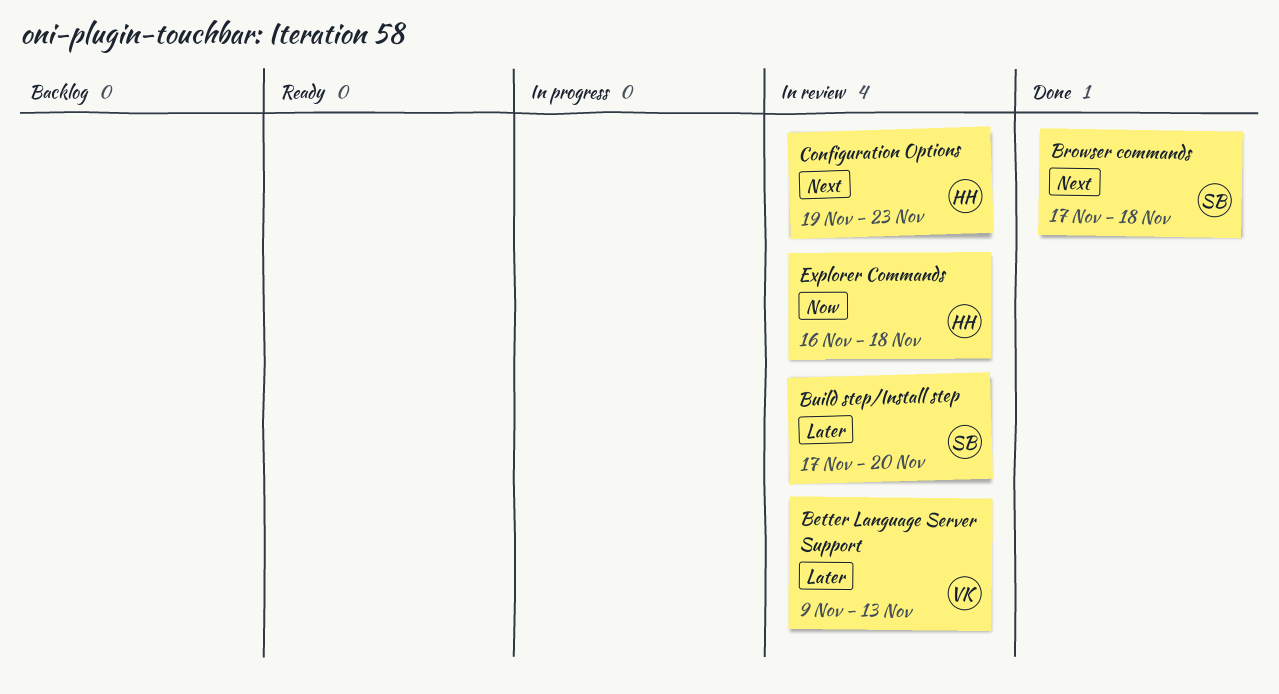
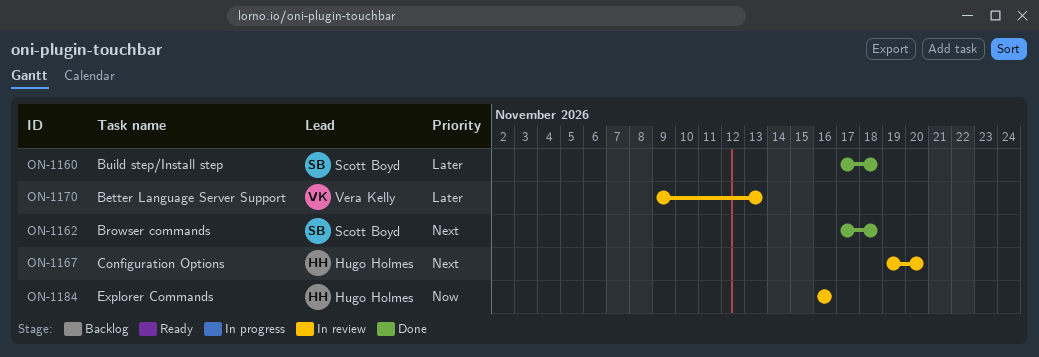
Build step/Install step, status: In review -> Done
Build step/Install step, due: Nov 20 -> Nov 18
Configuration Options, due: Nov 23 -> Nov 20
Explorer Commands, due: Nov 18 -> Nov 16

